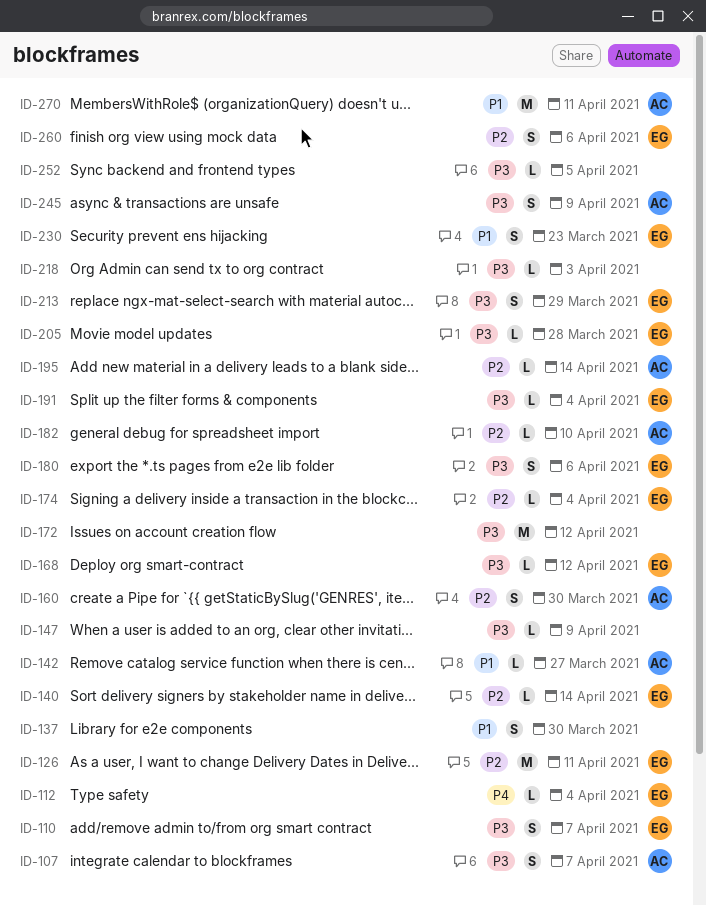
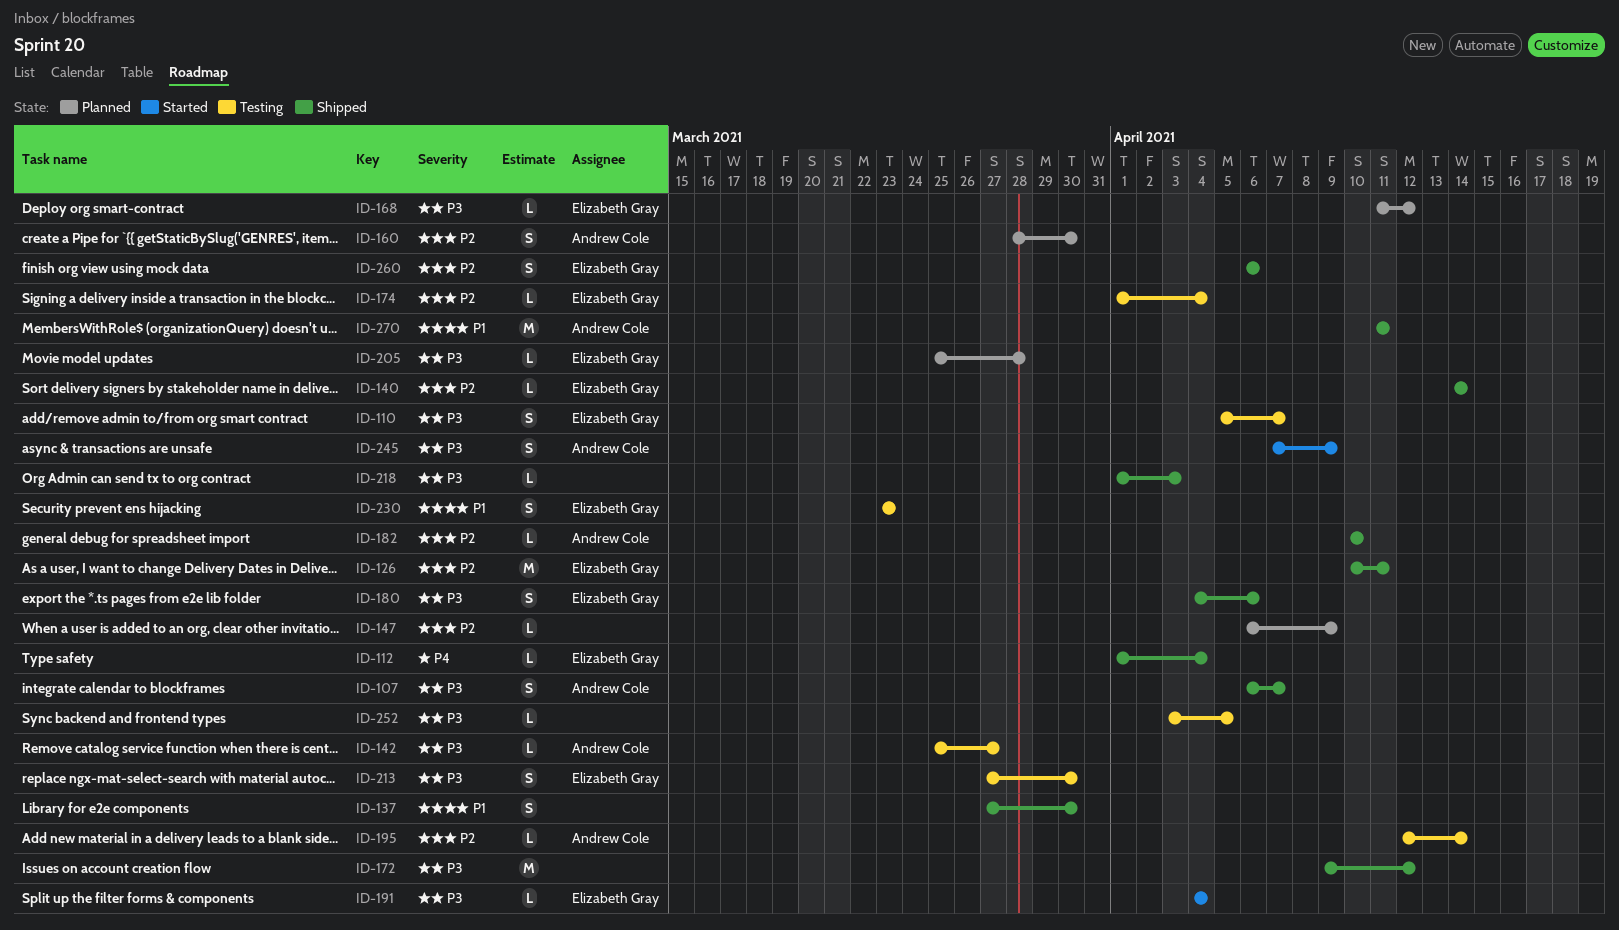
ID-142, priority: P1 -> P3
ID-147, priority: P3 -> P2
ID-213, due: Mar 29 -> Mar 30

